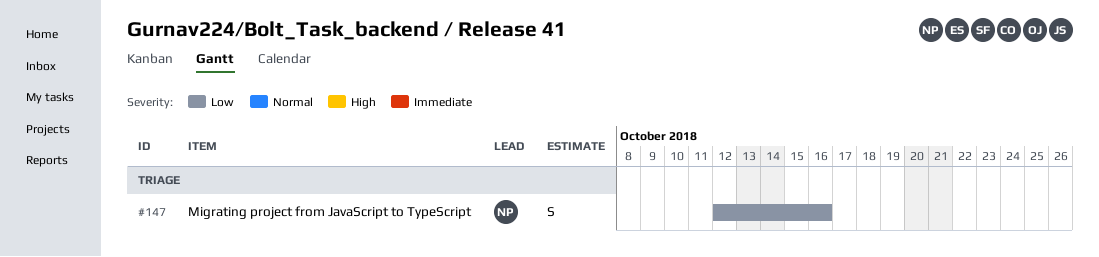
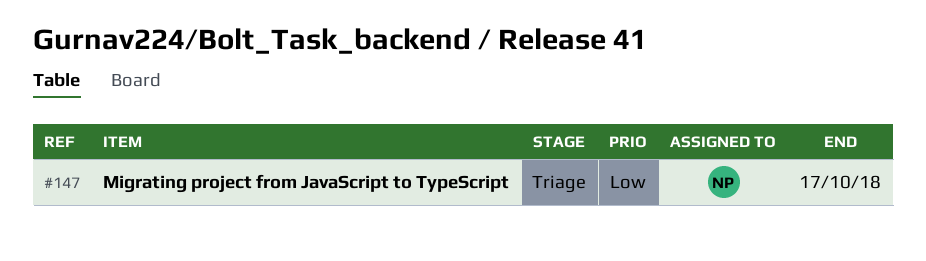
#147, due: Oct 16 -> Oct 17

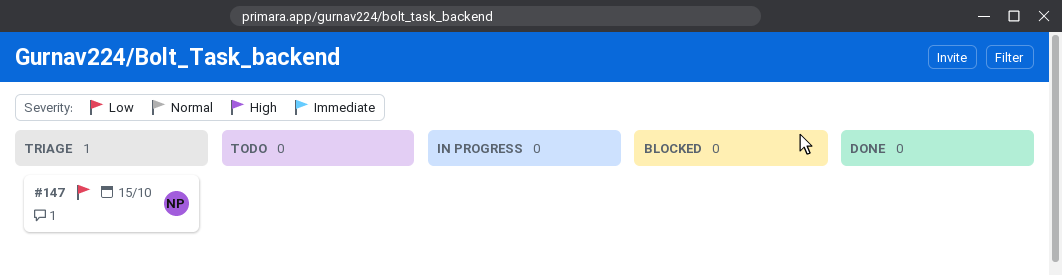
#147, due: Oct 17 -> Oct 15

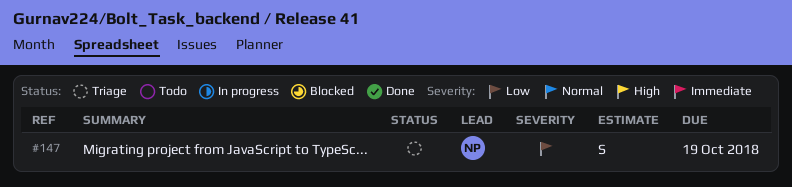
#147, due: Oct 15 -> Oct 19

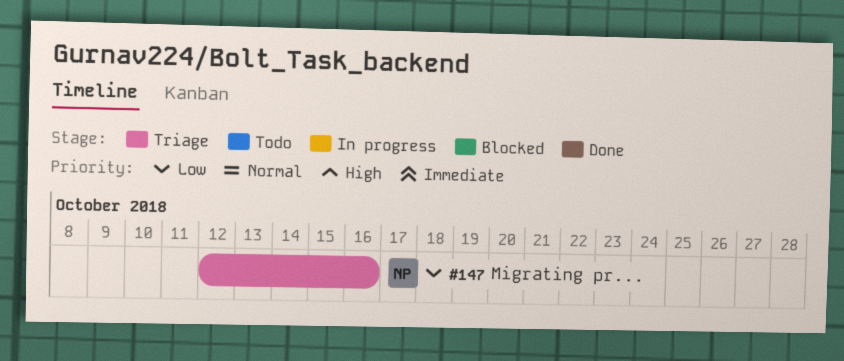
#147, due: Oct 19 -> Oct 16

